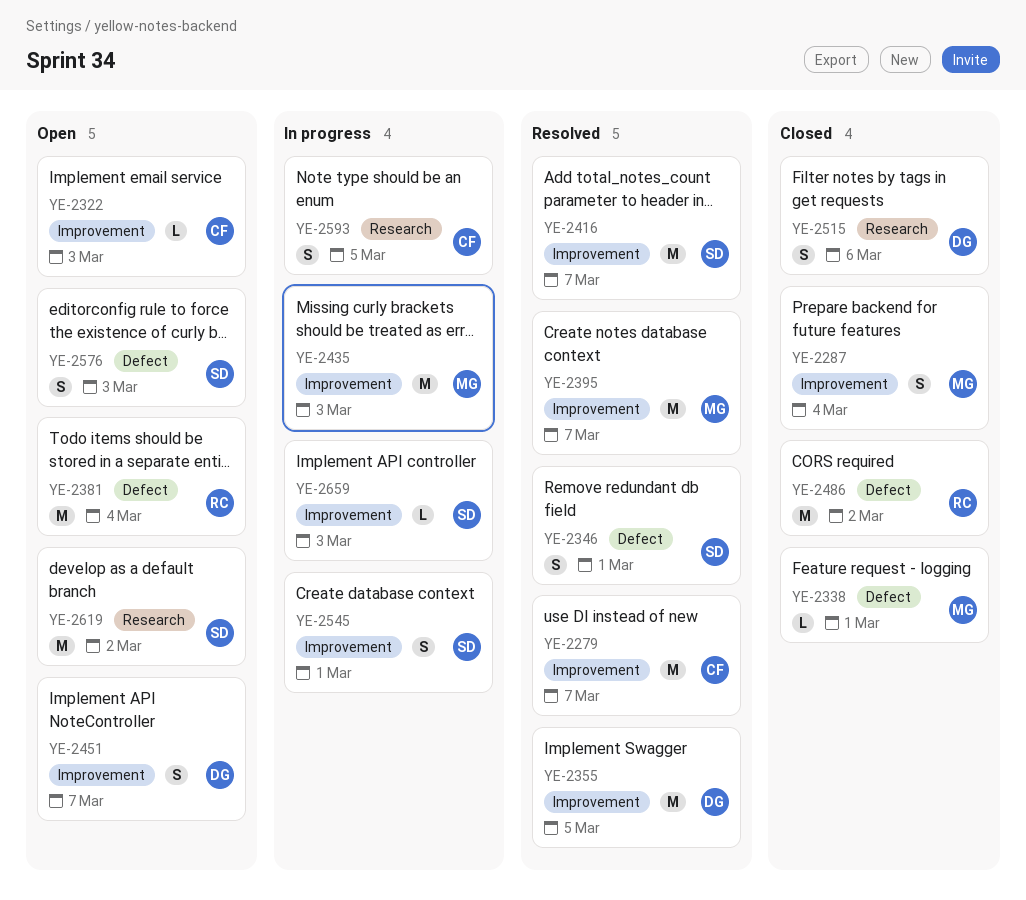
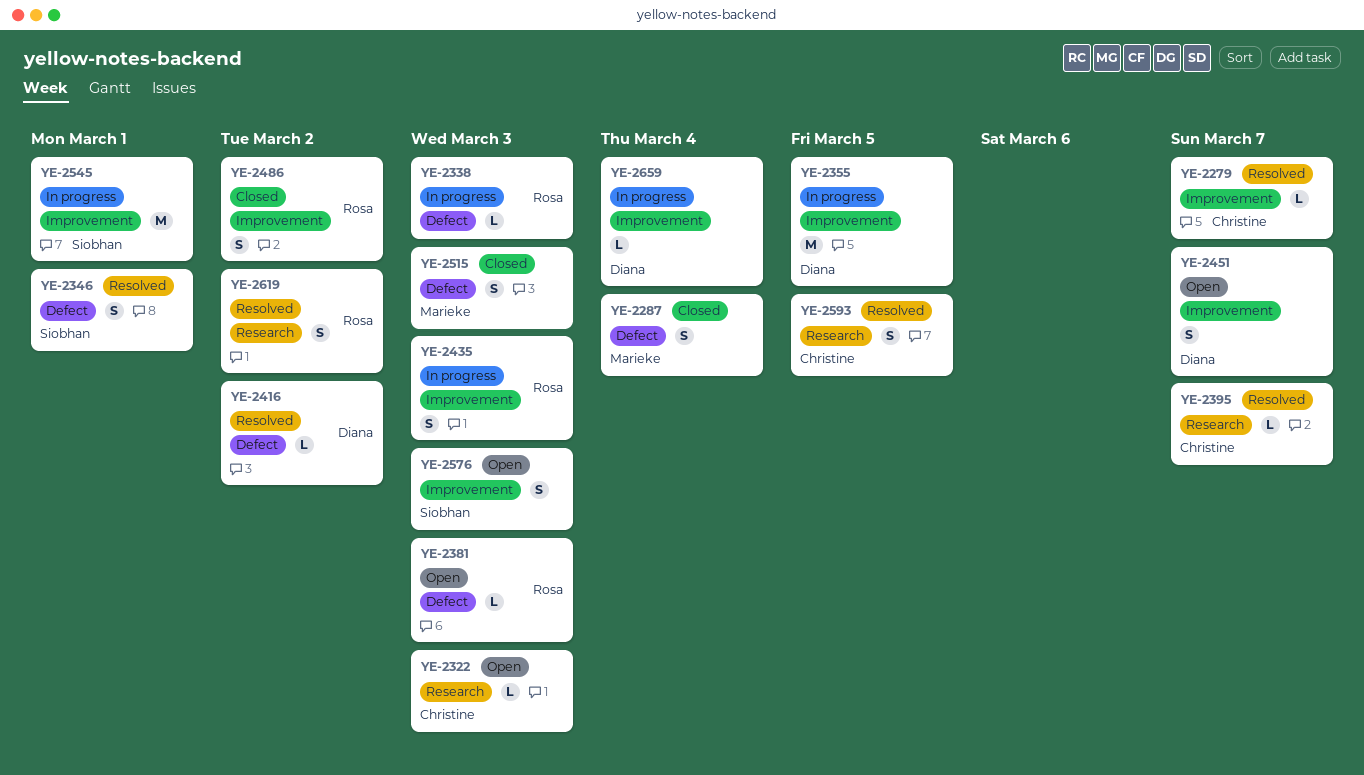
YE-2279, estimate: M -> L
YE-2287, label: Improvement -> Defect
YE-2322, label: Improvement -> Research
YE-2338, status: Closed -> In progress
YE-2338, owner: Marieke -> Rosa
YE-2338, due: Mar 1 -> Mar 3
YE-2355, status: Resolved -> In progress
YE-2381, estimate: M -> L
YE-2381, due: Mar 4 -> Mar 3
YE-2395, owner: Marieke -> Christine
YE-2395, label: Improvement -> Research
YE-2395, estimate: M -> L
YE-2416, owner: Siobhan -> Diana
YE-2416, label: Improvement -> Defect
YE-2416, estimate: M -> L
YE-2416, due: Mar 7 -> Mar 2
YE-2435, owner: Marieke -> Rosa
YE-2435, estimate: M -> S
YE-2486, label: Defect -> Improvement
YE-2486, estimate: M -> S
YE-2515, owner: Diana -> Marieke
YE-2515, label: Research -> Defect
YE-2515, due: Mar 6 -> Mar 3
YE-2545, estimate: S -> M
YE-2576, label: Defect -> Improvement
YE-2593, status: In progress -> Resolved
YE-2619, status: Open -> Resolved
YE-2619, owner: Siobhan -> Rosa
YE-2619, estimate: M -> S
YE-2659, owner: Siobhan -> Diana
YE-2659, due: Mar 3 -> Mar 4

